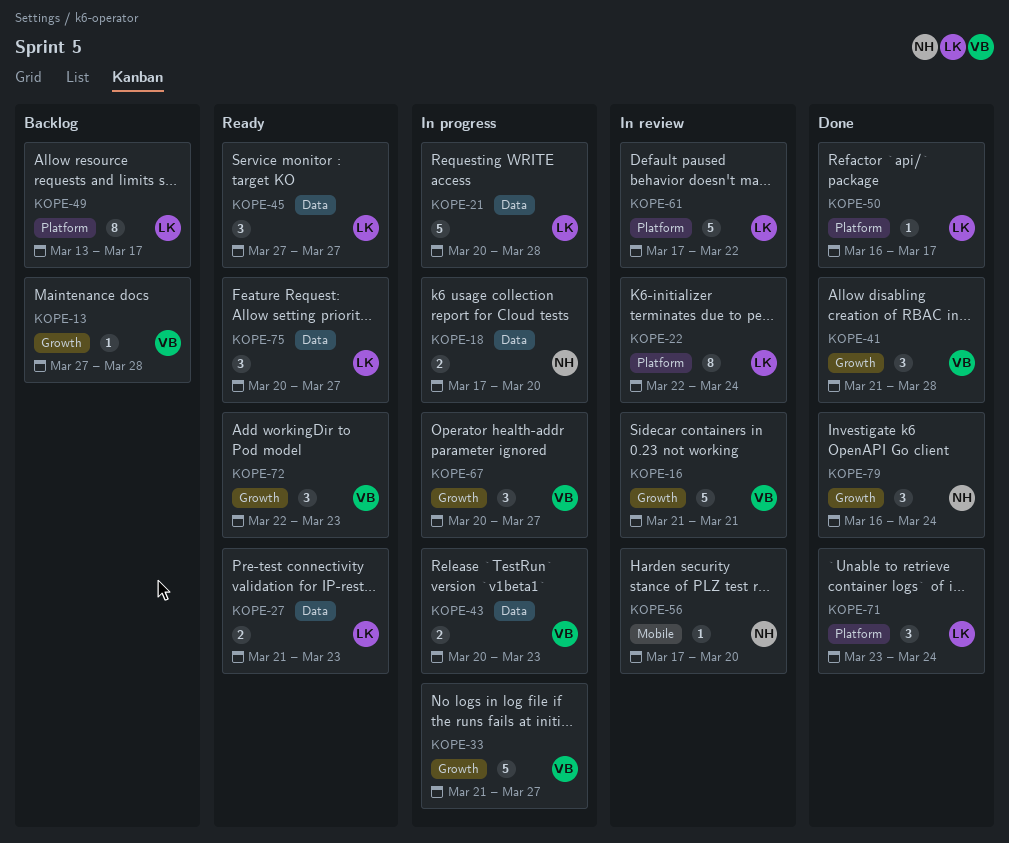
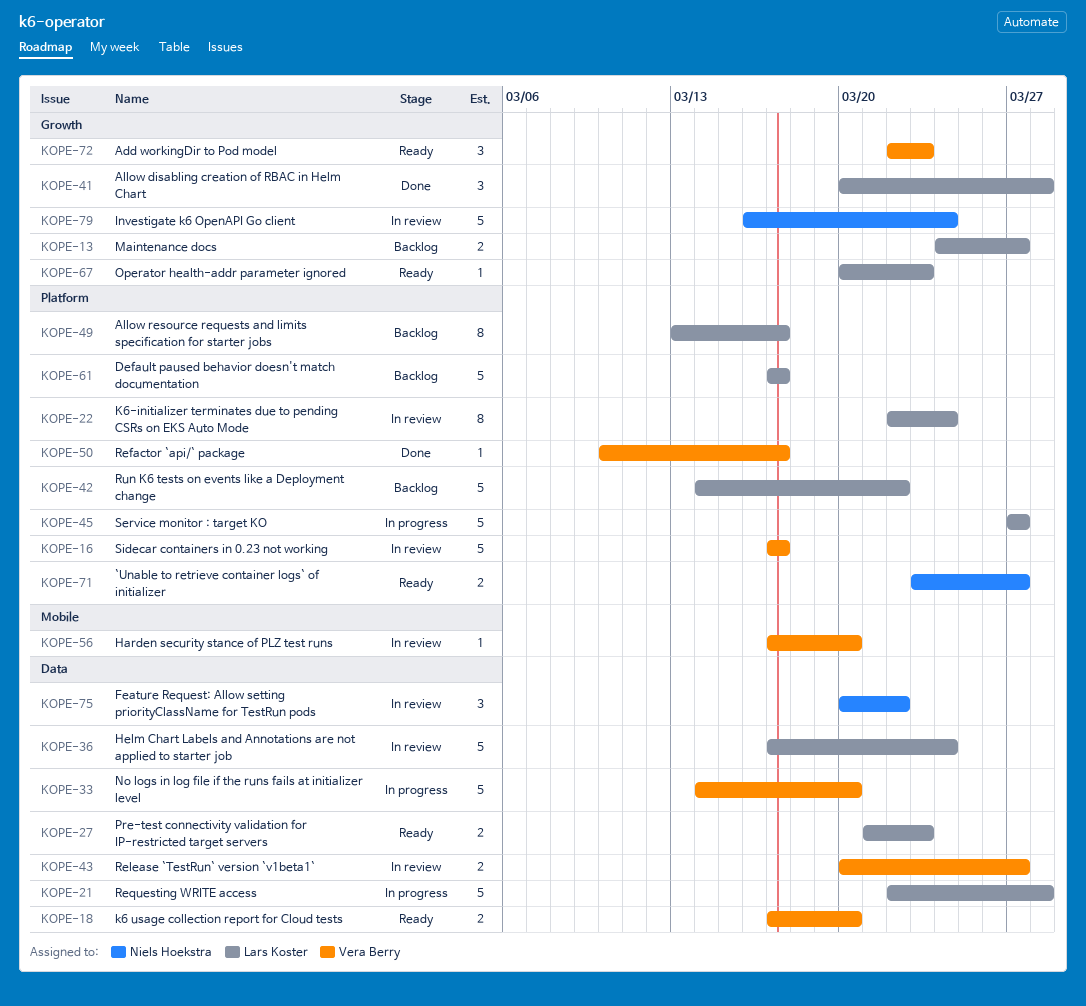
KOPE-13, owner: Vera Berry -> Lars Koster
KOPE-13, estimate: 1 -> 2
KOPE-13, start: Mar 27 -> Mar 24
KOPE-13, due: Mar 28 -> Mar 27
KOPE-16, label: Growth -> Platform
KOPE-16, start: Mar 21 -> Mar 17
KOPE-16, due: Mar 21 -> Mar 17
KOPE-18, status: In progress -> Ready
KOPE-18, owner: Niels Hoekstra -> Vera Berry
KOPE-21, start: Mar 20 -> Mar 22
KOPE-33, label: Growth -> Data
KOPE-33, start: Mar 21 -> Mar 14
KOPE-33, due: Mar 27 -> Mar 20
KOPE-36: none -> present
KOPE-41, owner: Vera Berry -> Lars Koster
KOPE-41, start: Mar 21 -> Mar 20
KOPE-42: none -> present
KOPE-43, status: In progress -> In review
KOPE-43, due: Mar 23 -> Mar 27
KOPE-45, status: Ready -> In progress
KOPE-45, label: Data -> Platform
KOPE-45, estimate: 3 -> 5
KOPE-50, owner: Lars Koster -> Vera Berry
KOPE-50, start: Mar 16 -> Mar 10
KOPE-56, owner: Niels Hoekstra -> Vera Berry
KOPE-61, status: In review -> Backlog
KOPE-61, due: Mar 22 -> Mar 17
KOPE-67, status: In progress -> Ready
KOPE-67, owner: Vera Berry -> Lars Koster
KOPE-67, estimate: 3 -> 1
KOPE-67, due: Mar 27 -> Mar 23
KOPE-71, status: Done -> Ready
KOPE-71, owner: Lars Koster -> Niels Hoekstra
KOPE-71, estimate: 3 -> 2
KOPE-71, due: Mar 24 -> Mar 27
KOPE-75, status: Ready -> In review
KOPE-75, owner: Lars Koster -> Niels Hoekstra
KOPE-75, due: Mar 27 -> Mar 22
KOPE-79, status: Done -> In review
KOPE-79, estimate: 3 -> 5

